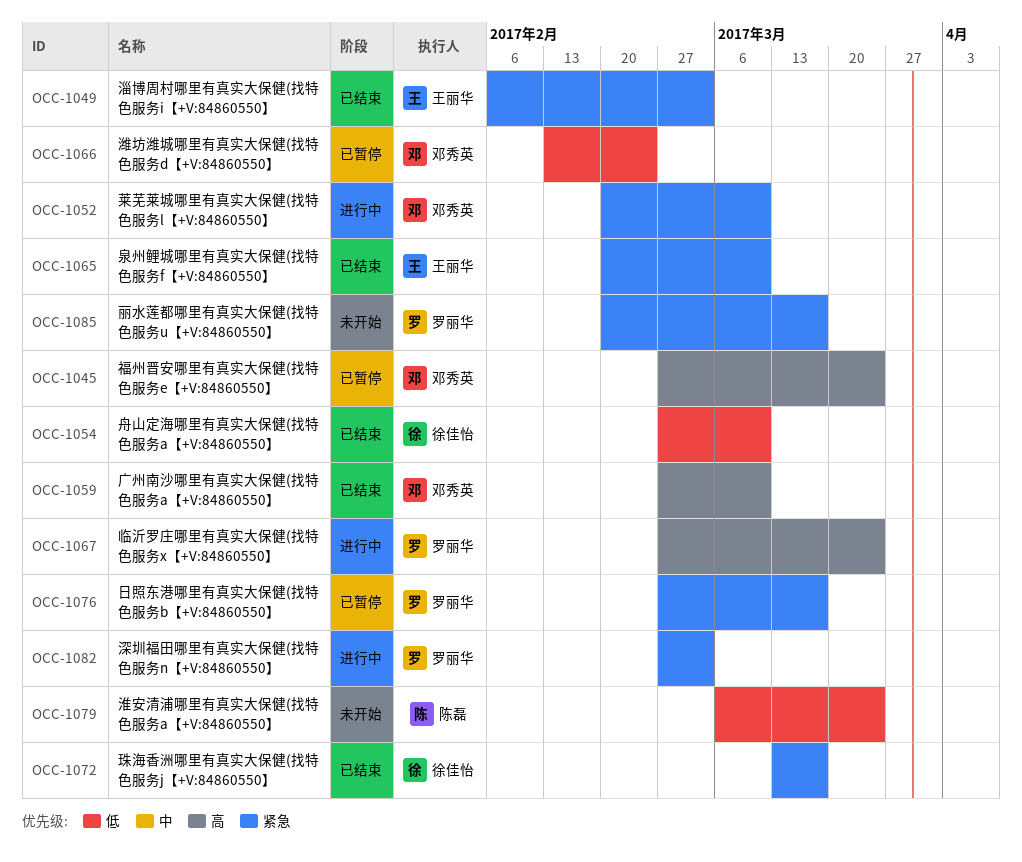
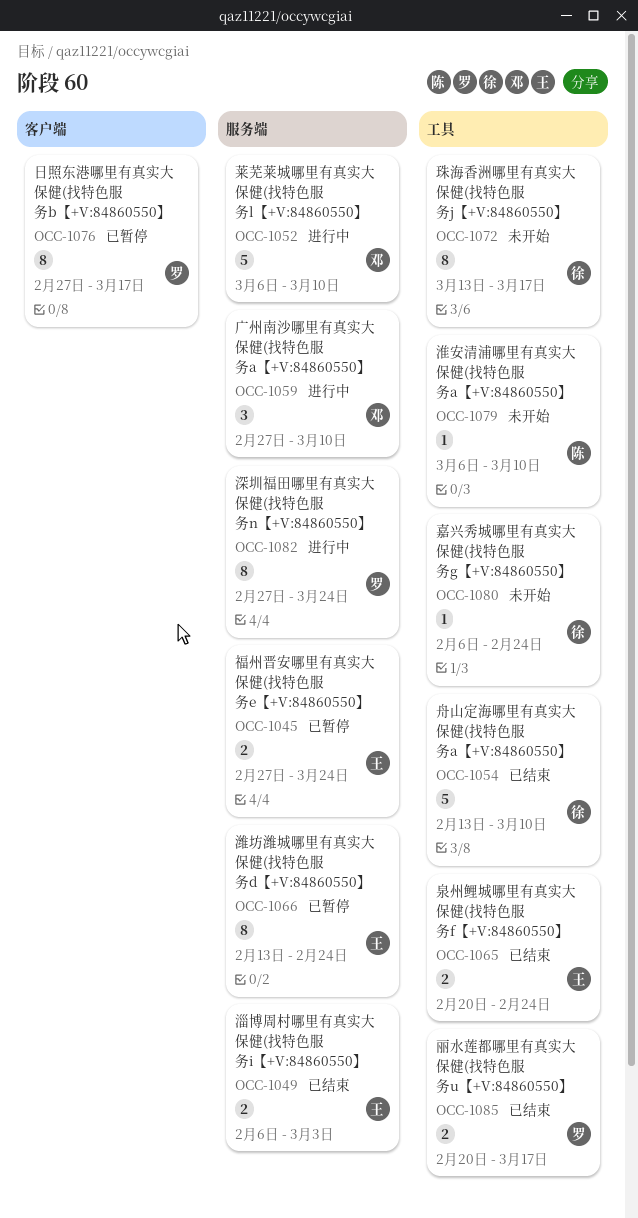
OCC-1045, owner: 邓秀英 -> 王丽华
OCC-1052, start: Feb 20 -> Mar 6
OCC-1054, start: Feb 27 -> Feb 13
OCC-1059, status: 已结束 -> 进行中
OCC-1065, due: Mar 10 -> Feb 24
OCC-1066, owner: 邓秀英 -> 王丽华
OCC-1067: present -> none
OCC-1072, status: 已结束 -> 未开始
OCC-1079, due: Mar 24 -> Mar 10
OCC-1080: none -> present
OCC-1082, due: Mar 3 -> Mar 24
OCC-1085, status: 未开始 -> 已结束

